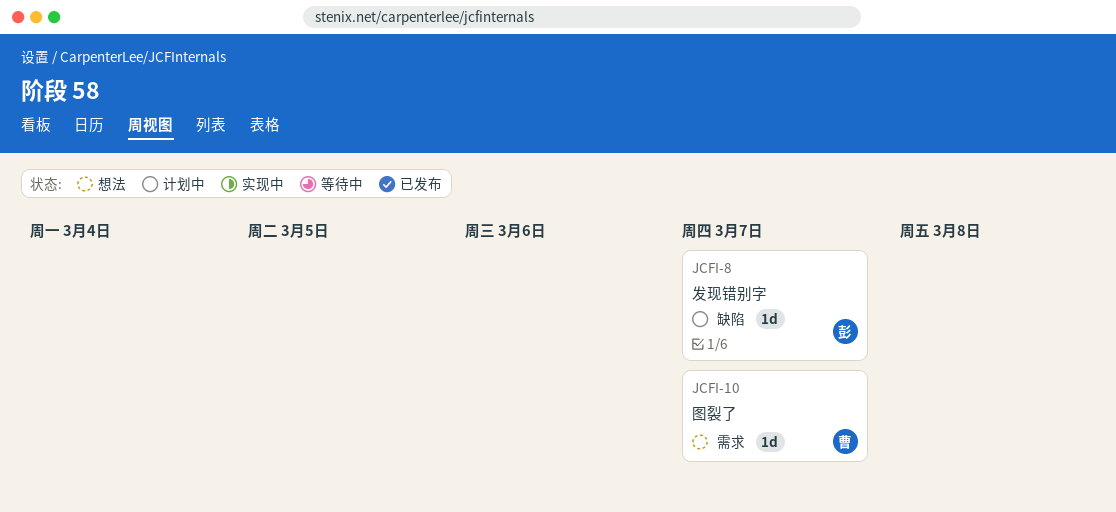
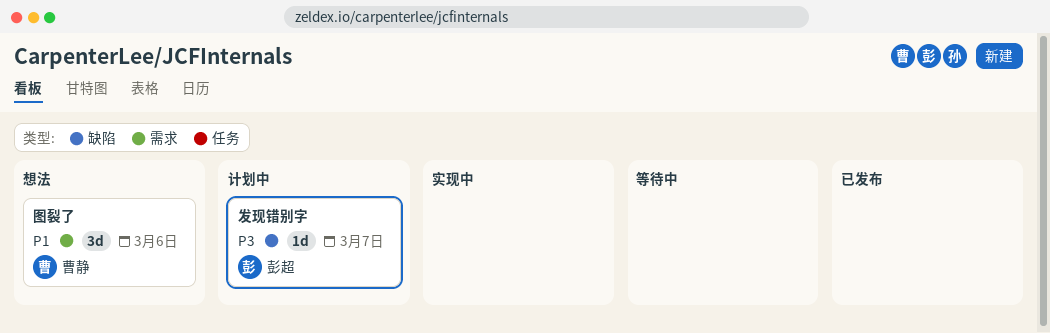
图裂了, estimate: 1d -> 3d
图裂了, due: Mar 7 -> Mar 6

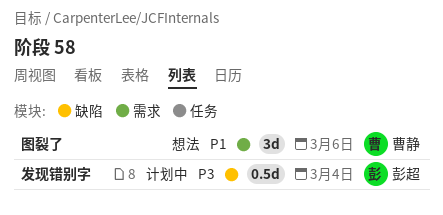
发现错别字, estimate: 1d -> 0.5d
发现错别字, due: Mar 7 -> Mar 4

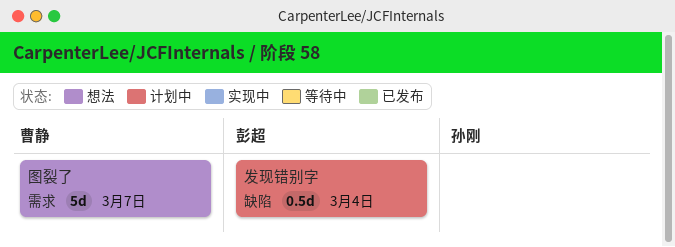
图裂了, estimate: 3d -> 5d
图裂了, due: Mar 6 -> Mar 7

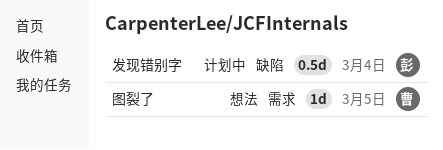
图裂了, estimate: 5d -> 1d
图裂了, due: Mar 7 -> Mar 5

